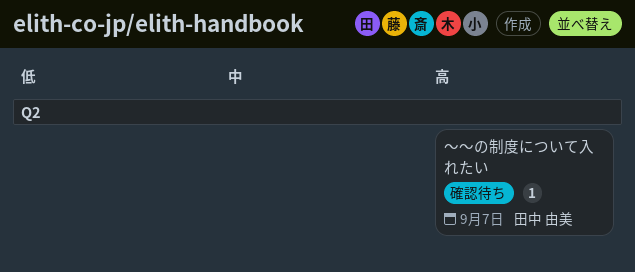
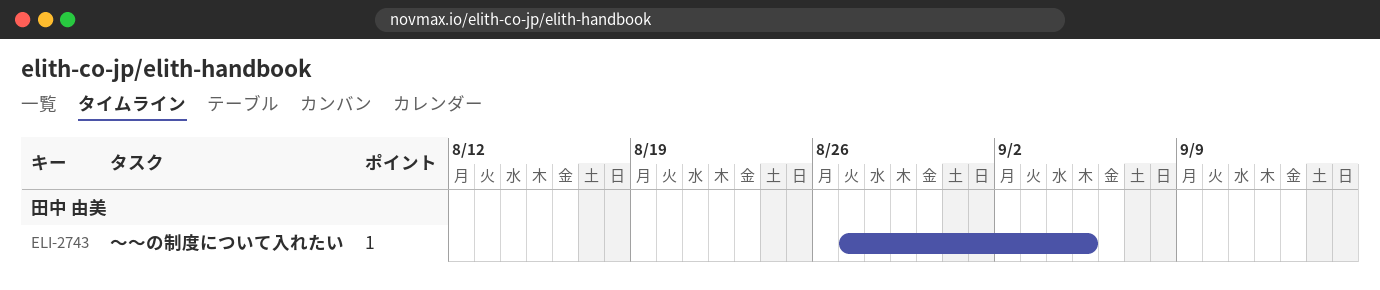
〜〜の制度について入れたい, due: Sep 7 -> Sep 5

